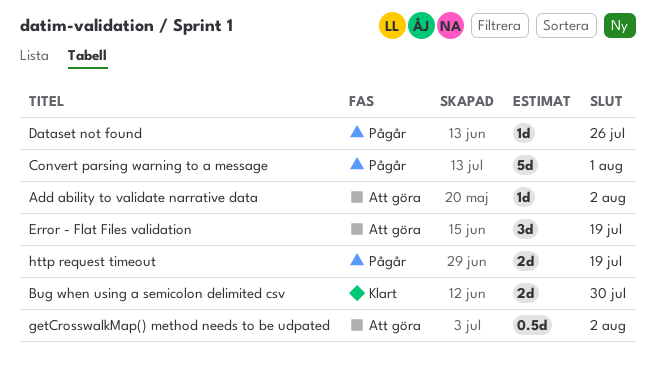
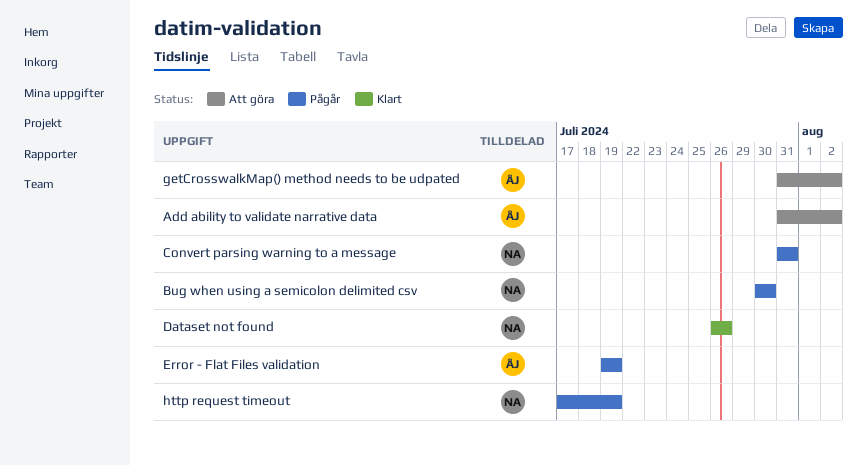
Bug when using a semicolon delimited csv, status: Klart -> Pågår
Convert parsing warning to a message, due: Aug 1 -> Jul 31
Dataset not found, status: Pågår -> Klart
Error - Flat Files validation, status: Att göra -> Pågår

